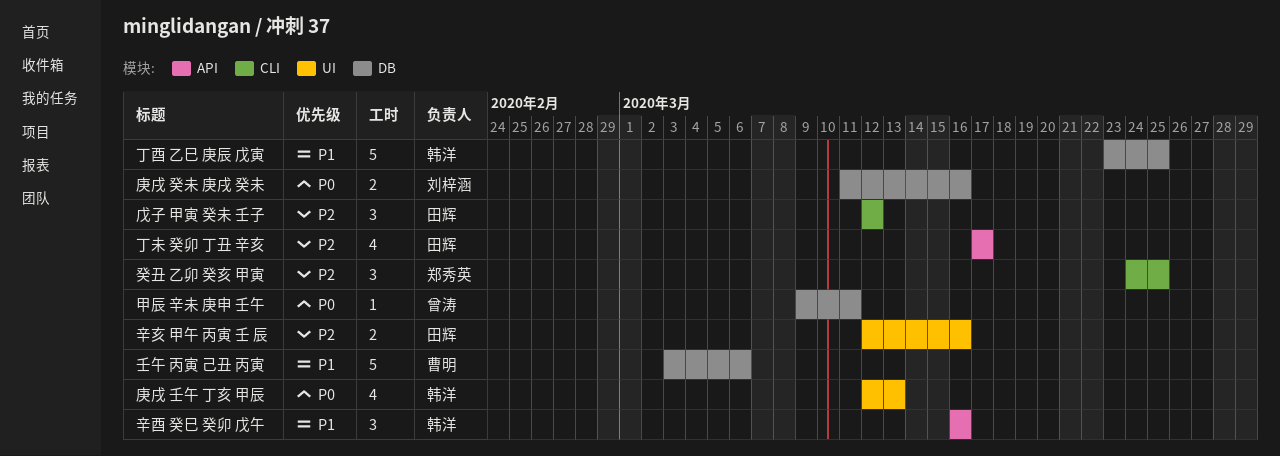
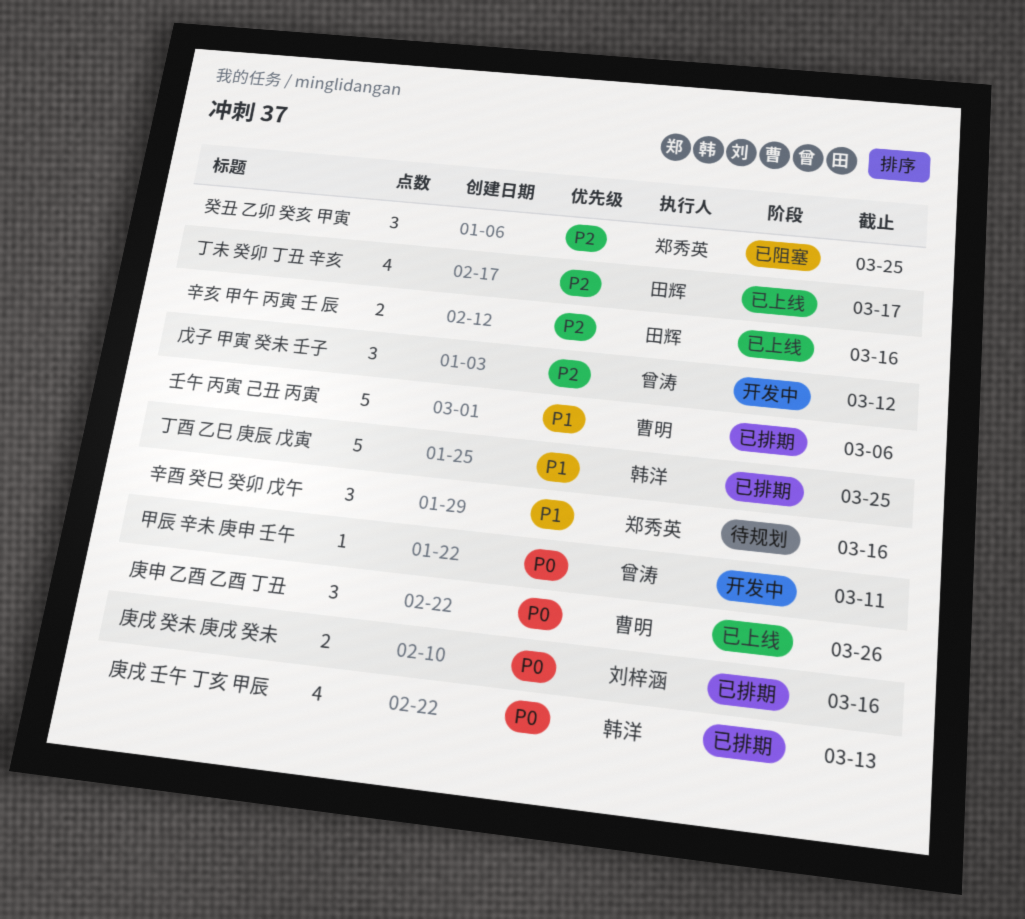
庚申 乙酉 乙酉 丁丑: none -> present
戊子 甲寅 癸未 壬子, owner: 田辉 -> 曾涛
辛酉 癸巳 癸卯 戊午, owner: 韩洋 -> 郑秀英

